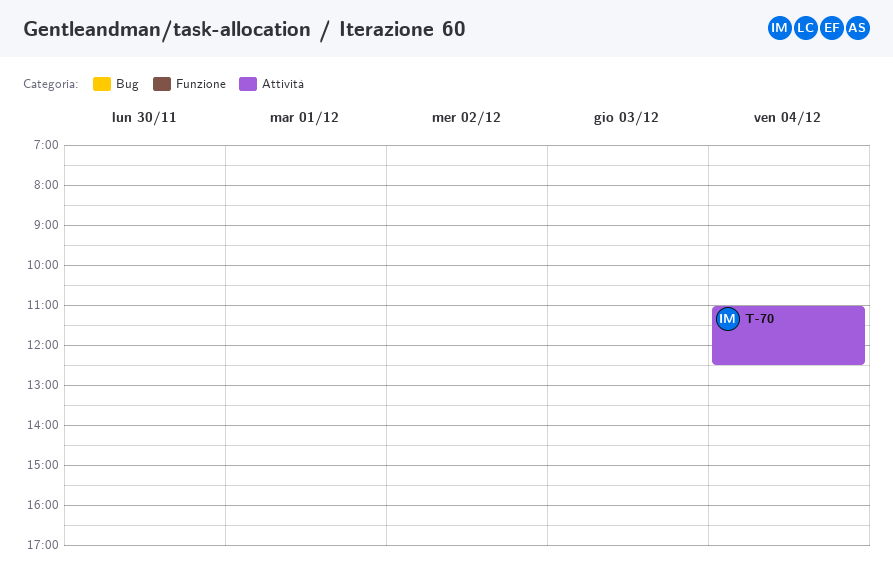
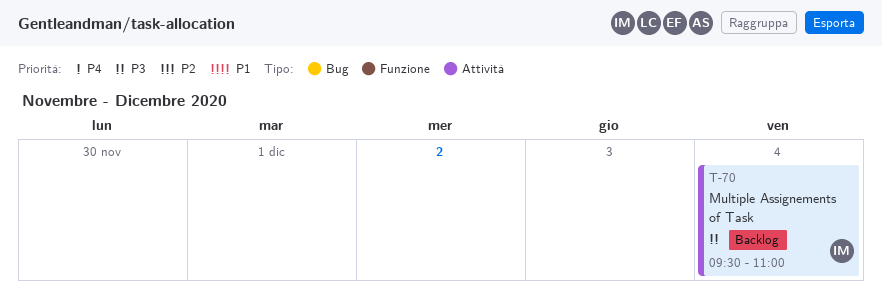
T-70, begins: 11:00 -> 09:30
T-70, ends: 12:30 -> 11:00

